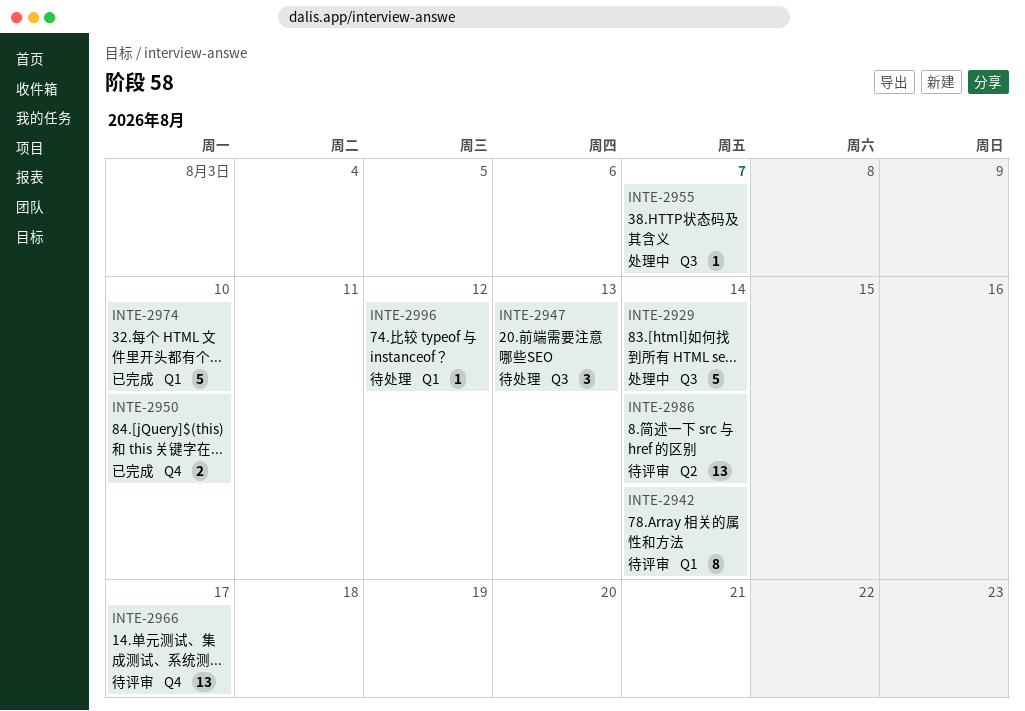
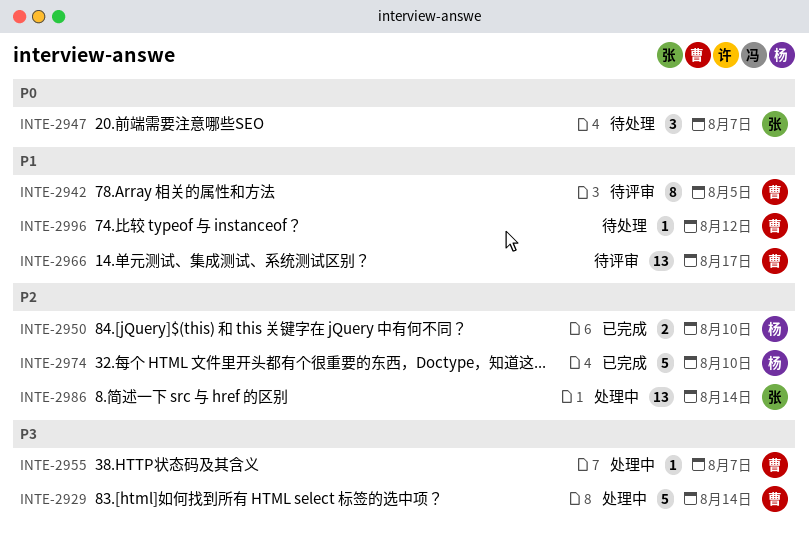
INTE-2942, due: Aug 14 -> Aug 5
INTE-2947, due: Aug 13 -> Aug 7
INTE-2986, status: 待评审 -> 处理中

